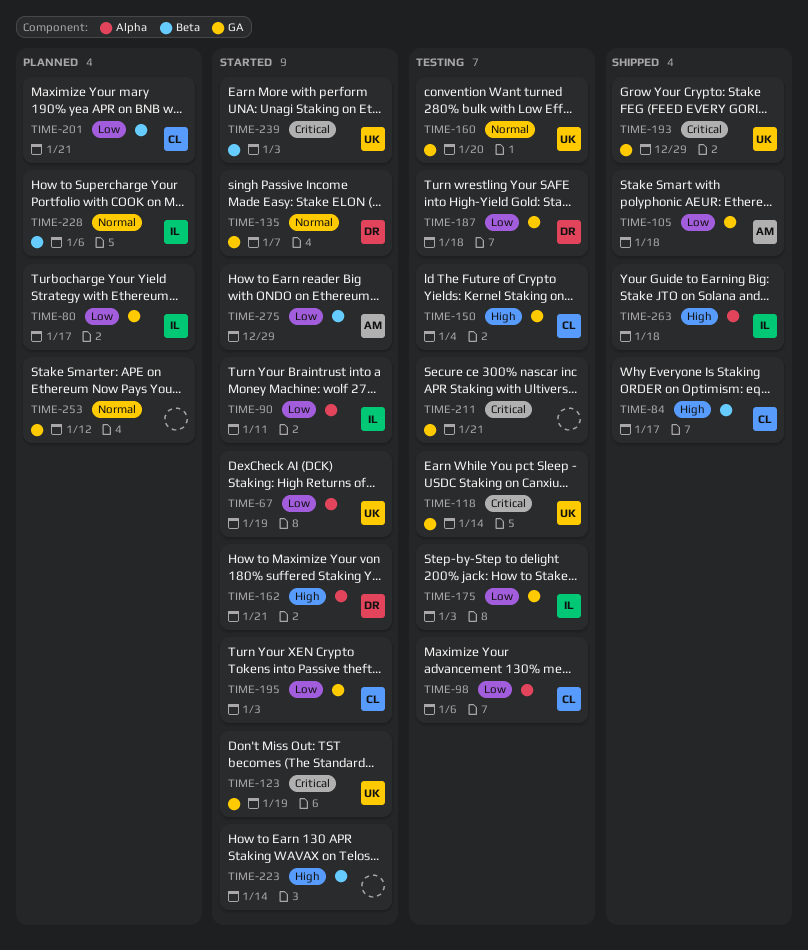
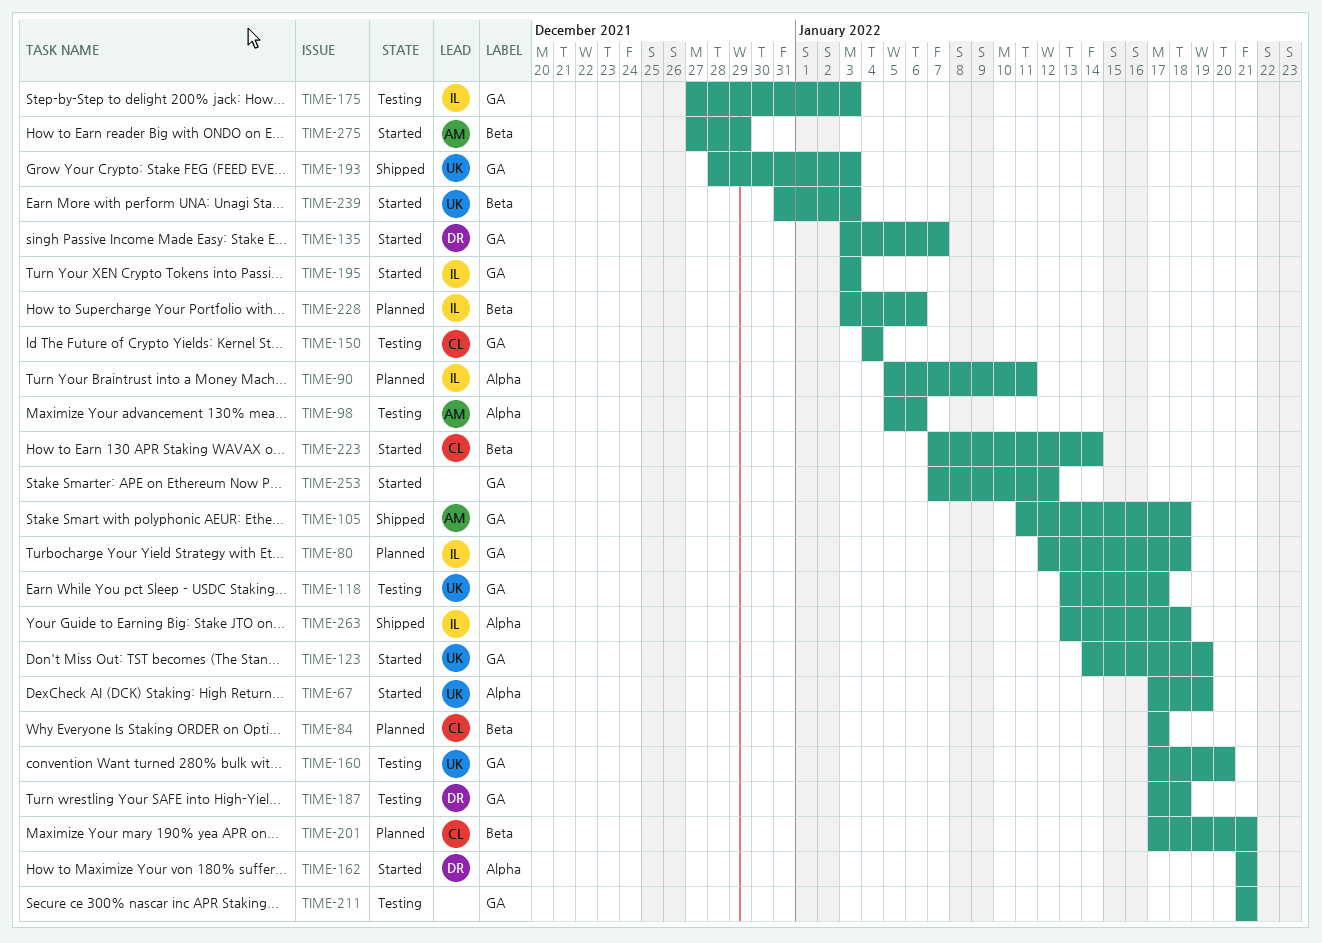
TIME-80, due: Jan 17 -> Jan 18
TIME-84, status: Shipped -> Planned
TIME-90, status: Started -> Planned
TIME-98, owner: CL -> AM
TIME-118, due: Jan 14 -> Jan 17
TIME-193, due: Dec 29 -> Jan 3
TIME-195, owner: CL -> IL
TIME-223, owner: none -> CL
TIME-253, status: Planned -> Started

